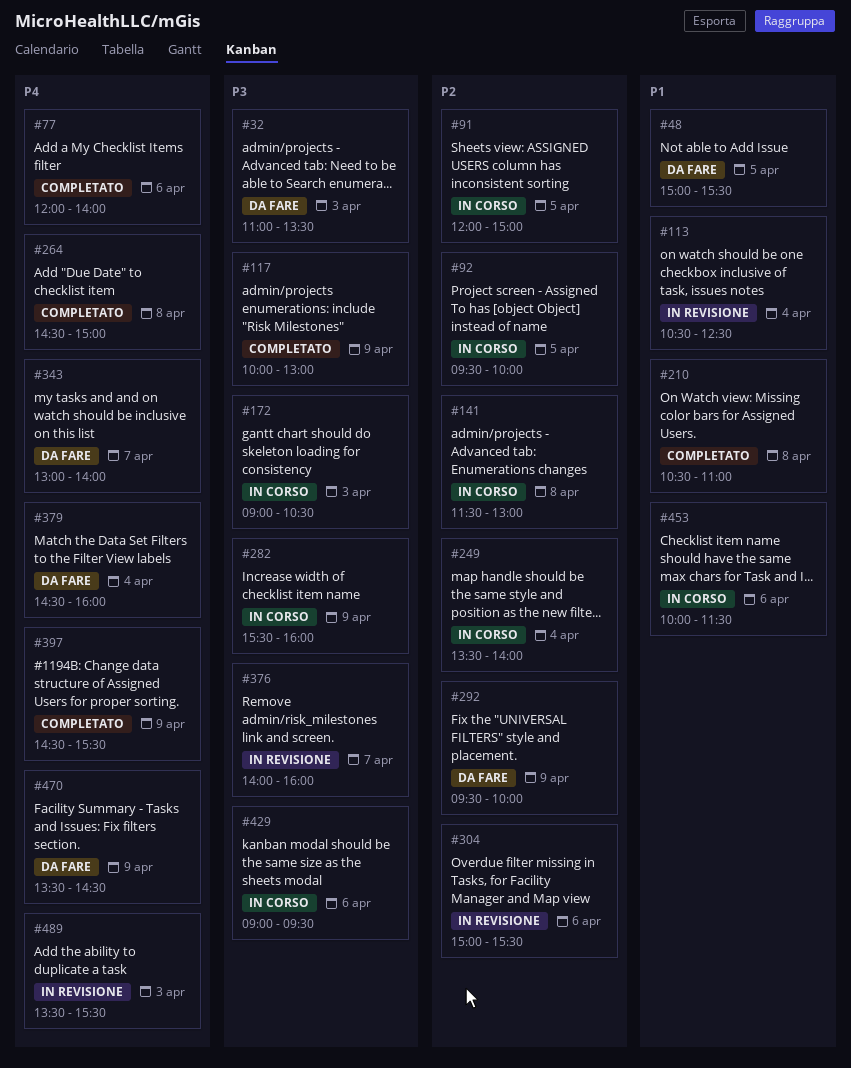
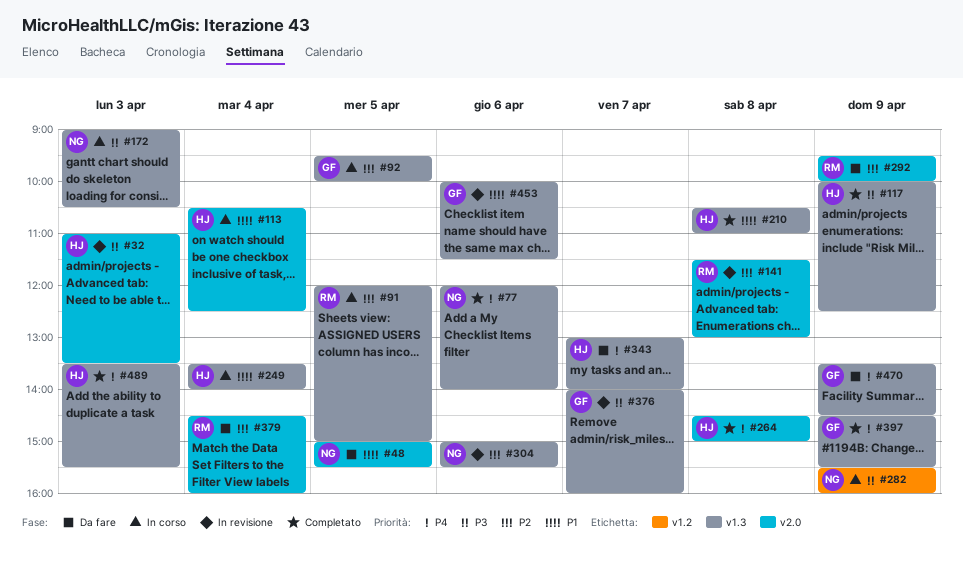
#32, status: Da fare -> In revisione
#113, status: In revisione -> In corso
#117, ends: 13:00 -> 12:30
#141, status: In corso -> In revisione
#249, priority: P2 -> P1
#379, priority: P4 -> P2
#429: present -> none
#453, status: In corso -> In revisione
#489, status: In revisione -> Completato

